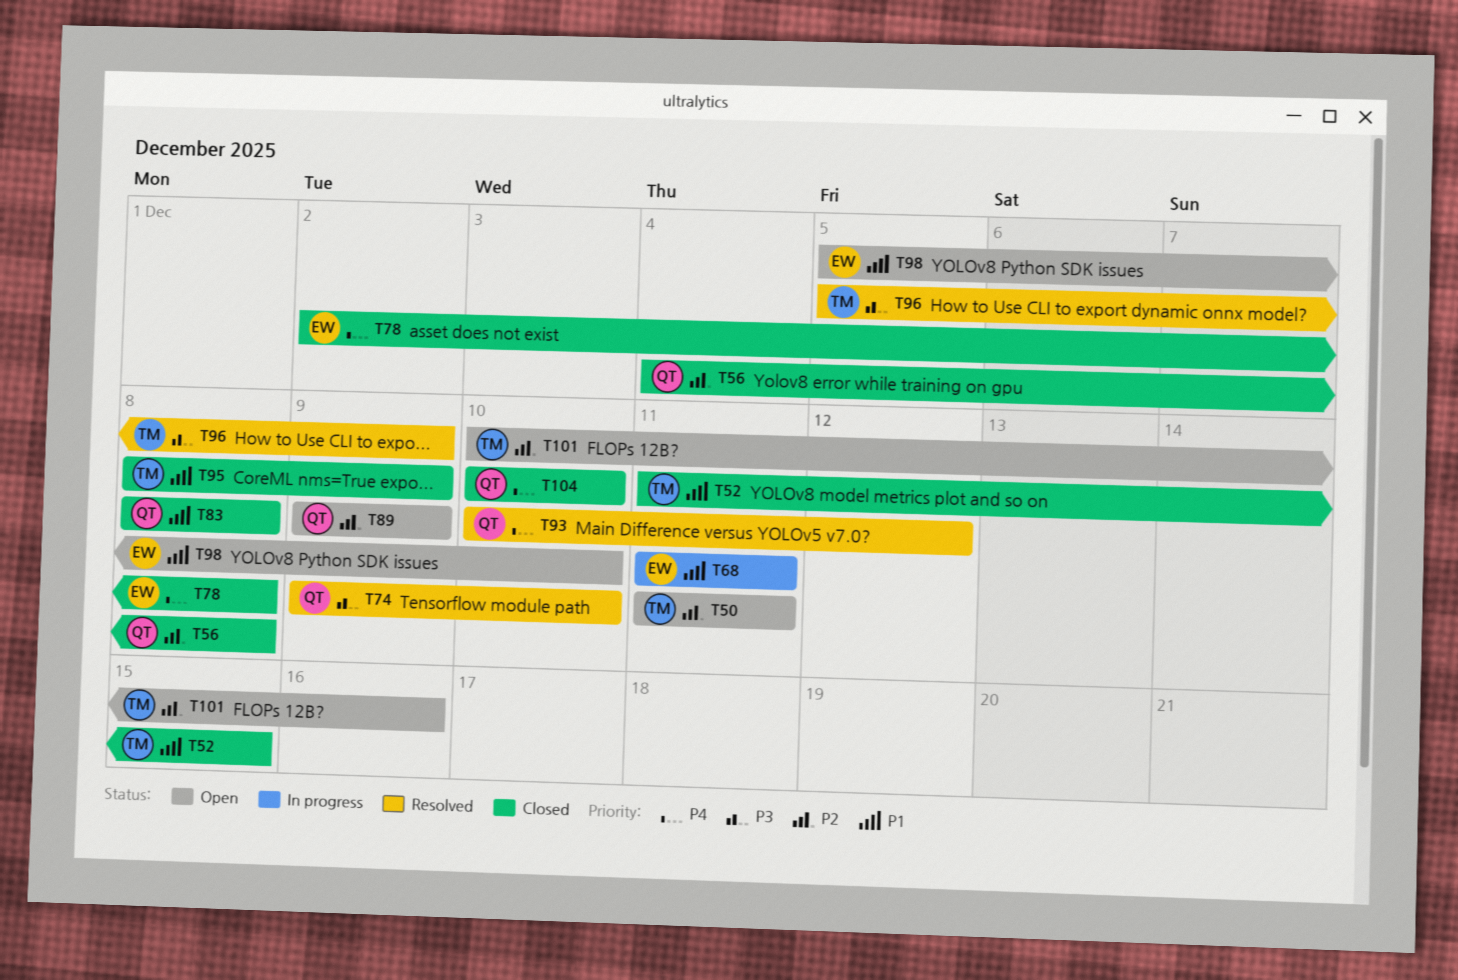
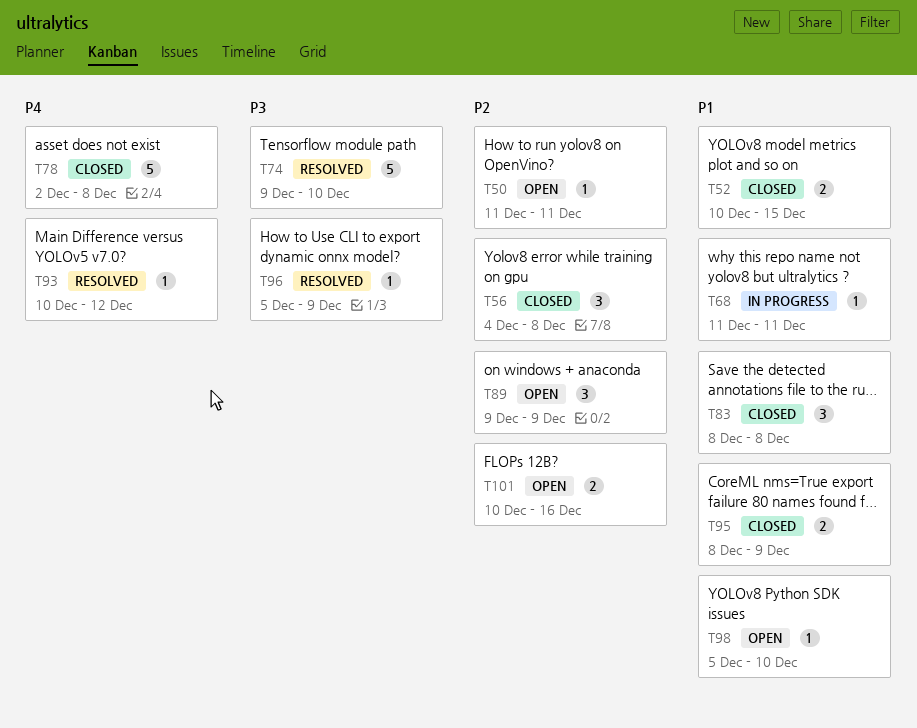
T52, start: Dec 11 -> Dec 10
T104: present -> none

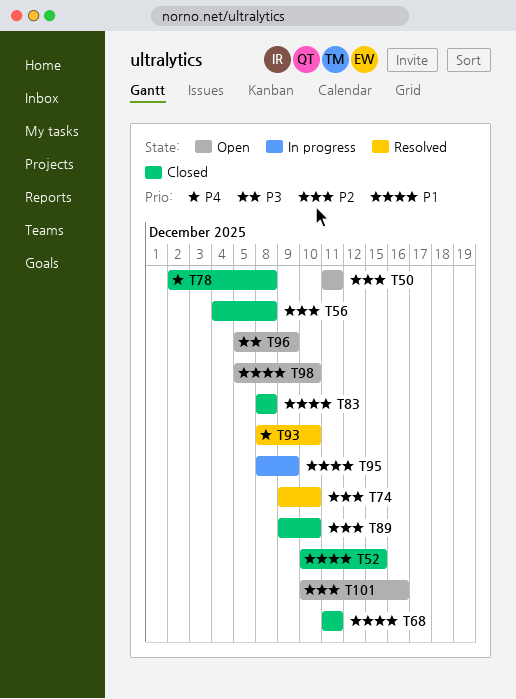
T68, status: In progress -> Closed
T74, priority: P3 -> P2
T89, status: Open -> Closed
T89, due: Dec 9 -> Dec 10
T93, start: Dec 10 -> Dec 8
T93, due: Dec 12 -> Dec 10
T95, status: Closed -> In progress
T96, status: Resolved -> Open

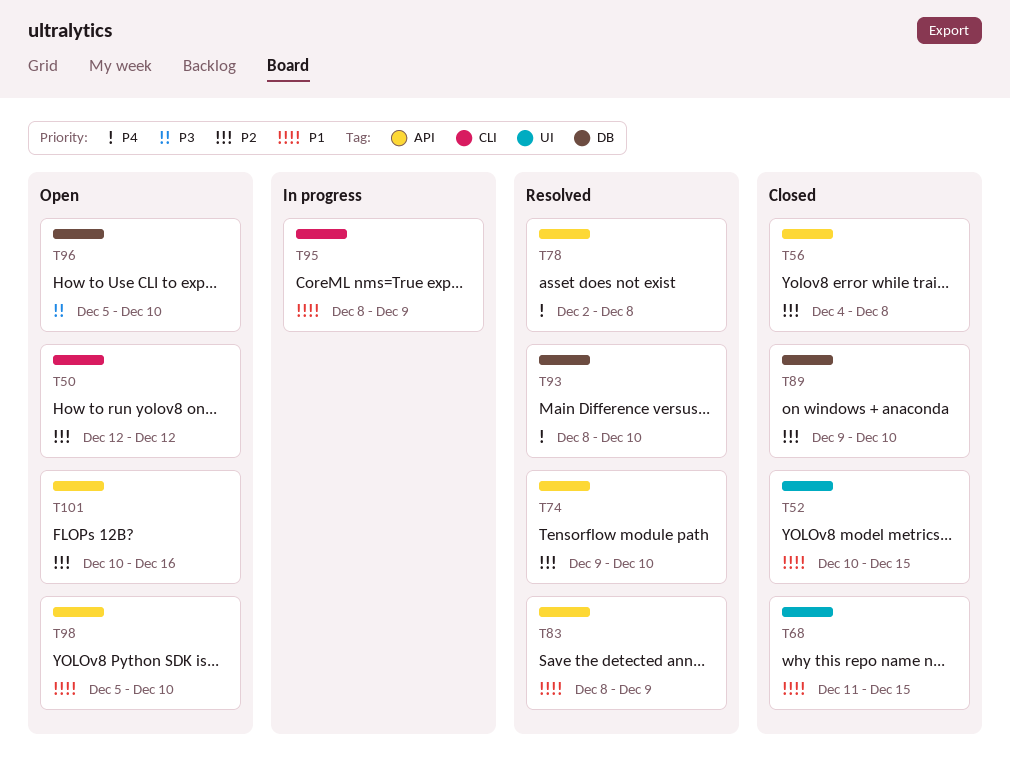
T50, start: Dec 11 -> Dec 12
T50, due: Dec 11 -> Dec 12
T68, due: Dec 11 -> Dec 15
T78, status: Closed -> Resolved
T83, status: Closed -> Resolved
T83, due: Dec 8 -> Dec 9
T96, due: Dec 9 -> Dec 10

